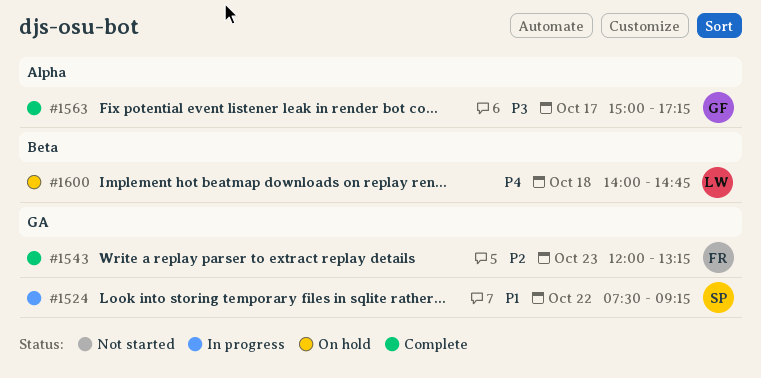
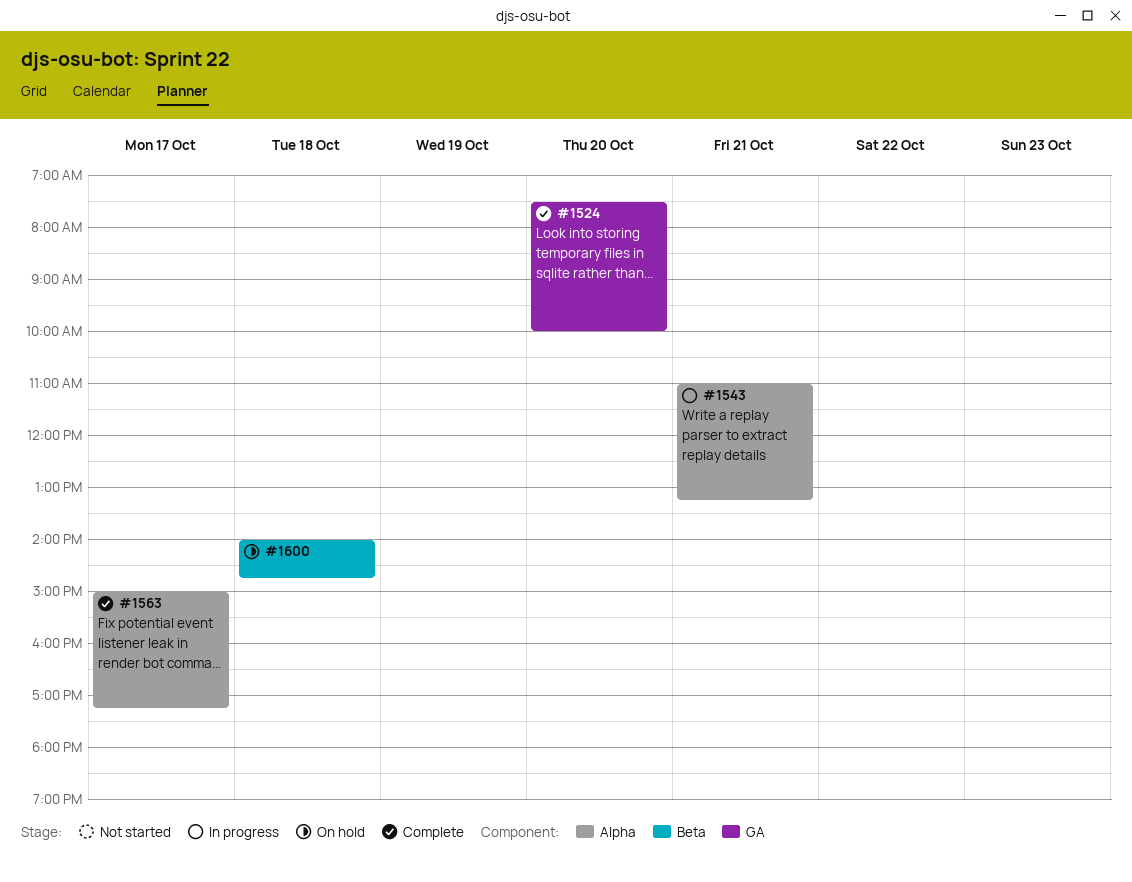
#1524, status: In progress -> Complete
#1524, day: Oct 22 -> Oct 20
#1524, ends: 09:15 -> 10:00
#1543, status: Complete -> In progress
#1543, label: GA -> Alpha
#1543, day: Oct 23 -> Oct 21
#1543, begins: 12:00 -> 11:00

